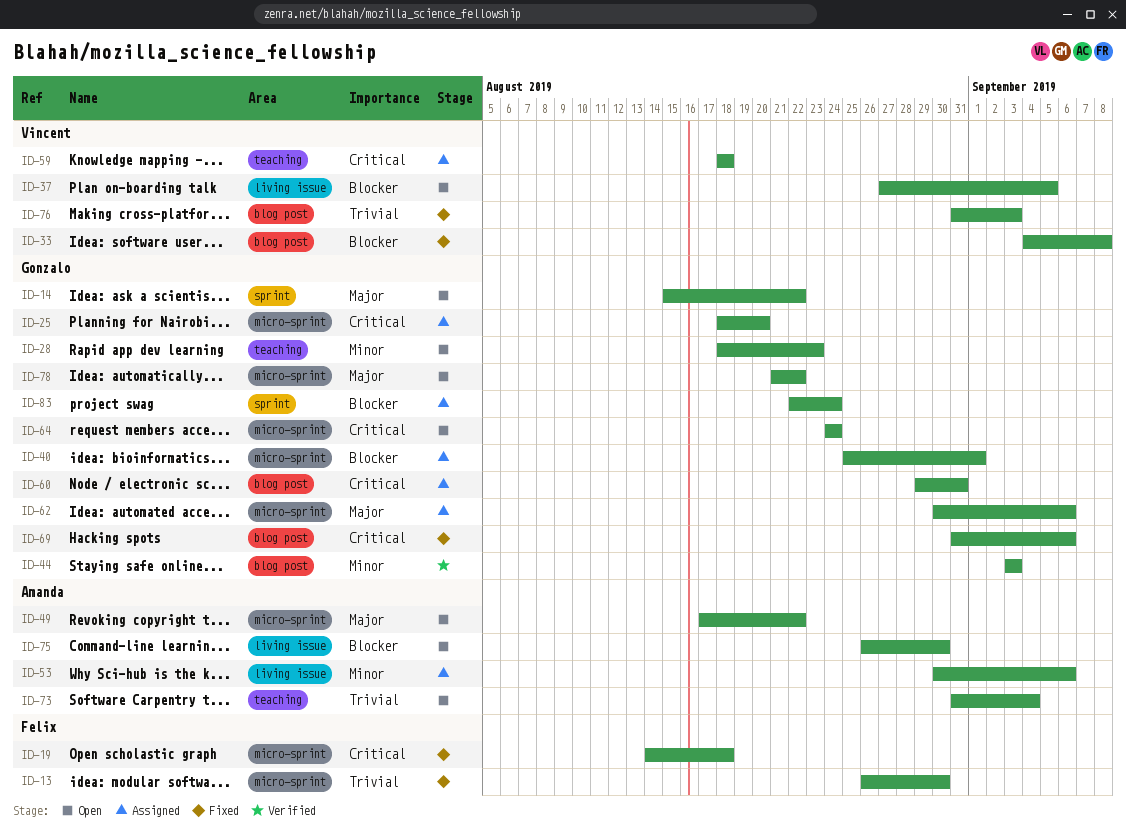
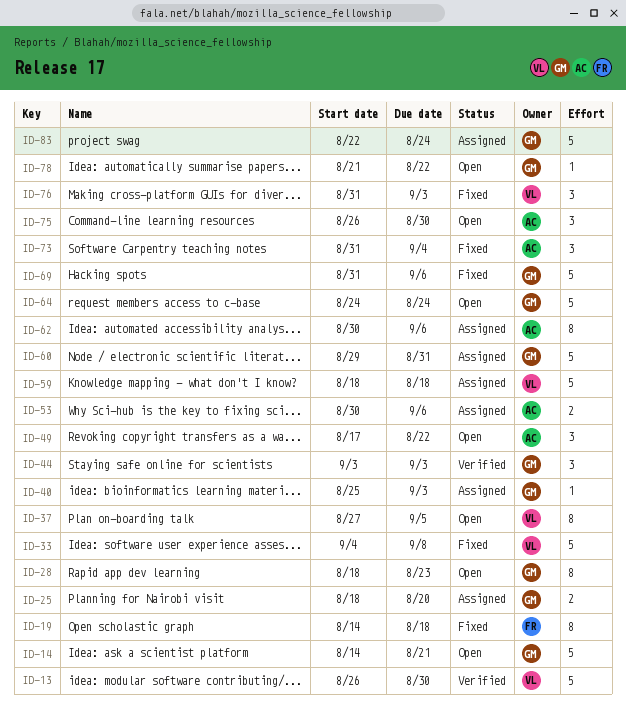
ID-13, status: Fixed -> Verified
ID-13, owner: Felix -> Vincent
ID-14, start: Aug 15 -> Aug 14
ID-14, due: Aug 22 -> Aug 21
ID-40, due: Sep 1 -> Sep 3
ID-62, owner: Gonzalo -> Amanda
ID-73, status: Open -> Fixed

